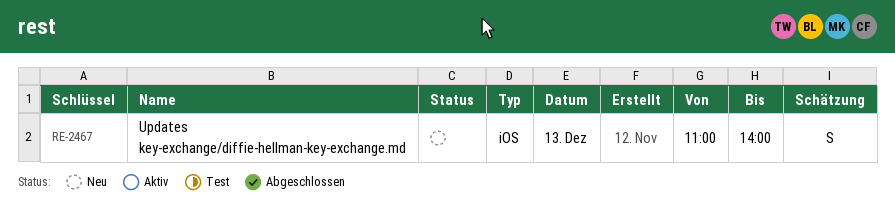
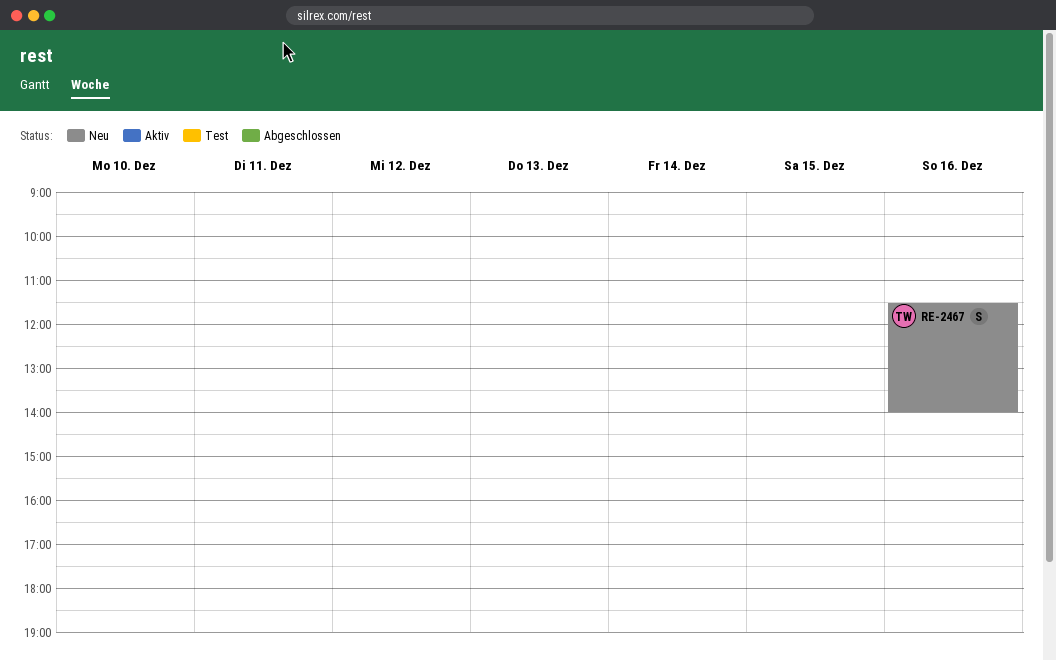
RE-2467, day: Dec 13 -> Dec 16
RE-2467, begins: 11:00 -> 11:30

